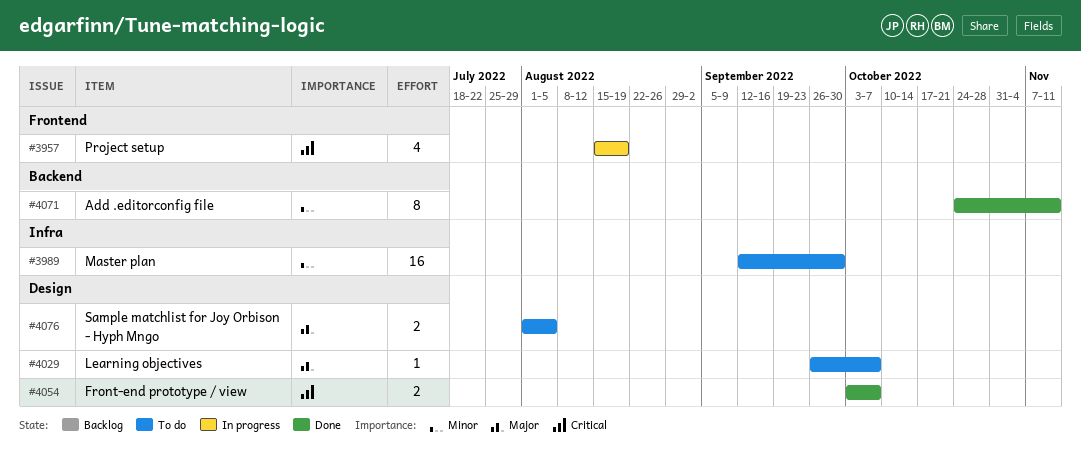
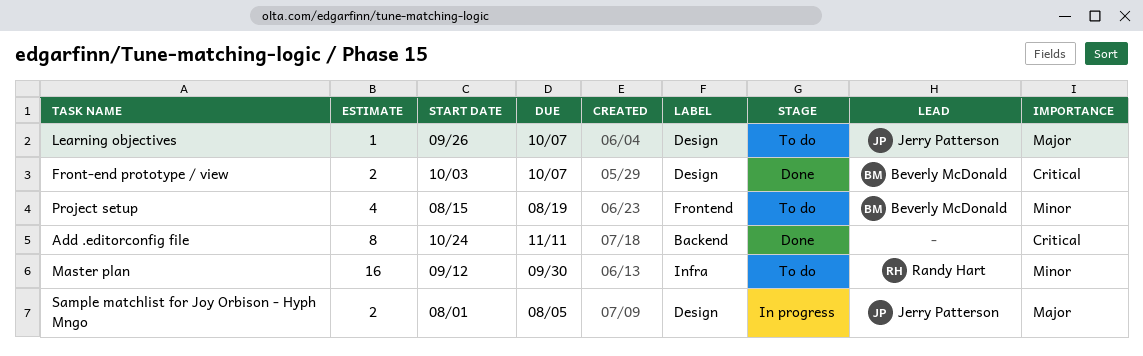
Add .editorconfig file, priority: Minor -> Critical
Project setup, status: In progress -> To do
Project setup, priority: Critical -> Minor
Sample matchlist for Joy Orbison - Hyph Mngo, status: To do -> In progress

